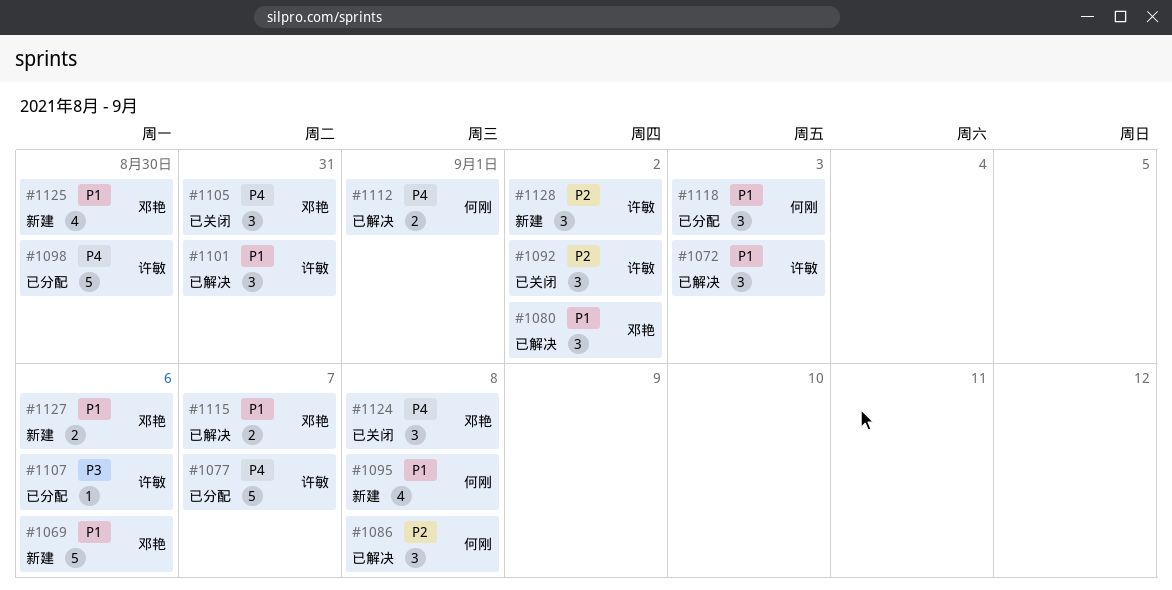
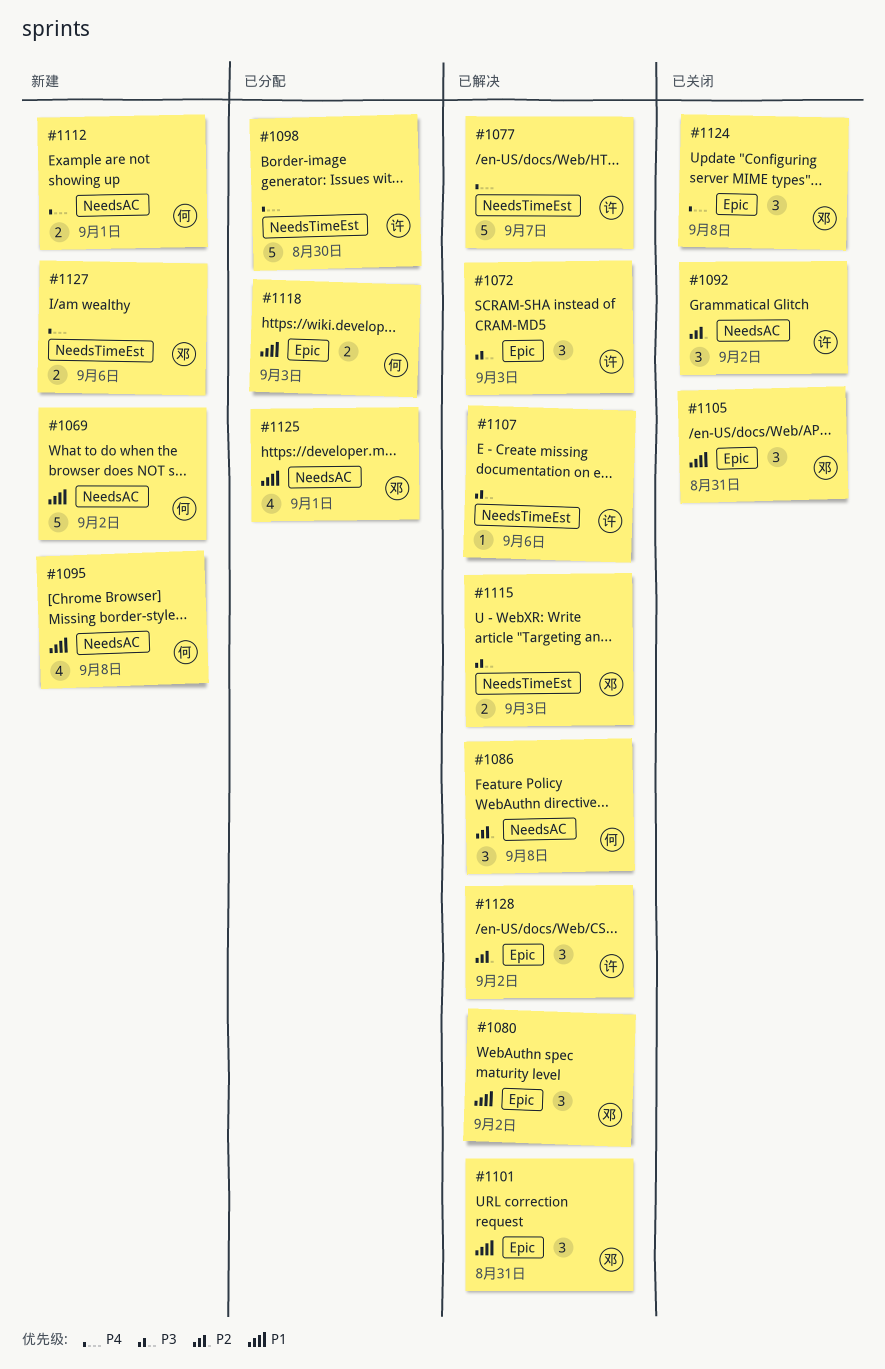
#1069, owner: 邓艳 -> 何刚
#1069, due: Sep 6 -> Sep 2
#1072, priority: P1 -> P3
#1077, status: 已分配 -> 已解决
#1101, owner: 许敏 -> 邓艳
#1105, priority: P4 -> P1
#1107, status: 已分配 -> 已解决
#1112, status: 已解决 -> 新建
#1115, priority: P1 -> P3
#1115, due: Sep 7 -> Sep 3
#1118, estimate: 3 -> 2
#1125, status: 新建 -> 已分配
#1125, due: Aug 30 -> Sep 1
#1127, priority: P1 -> P4
#1128, status: 新建 -> 已解决

